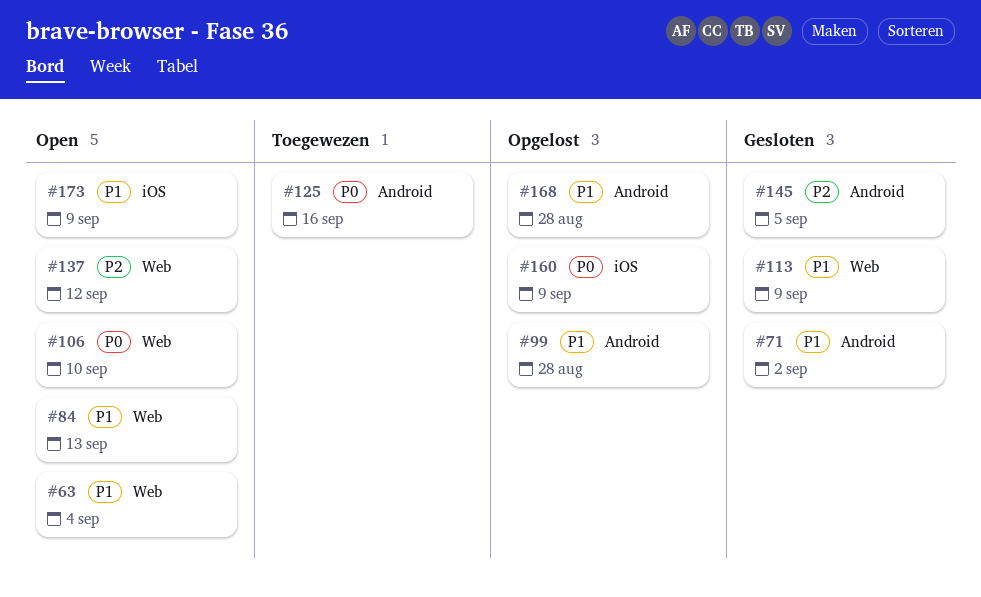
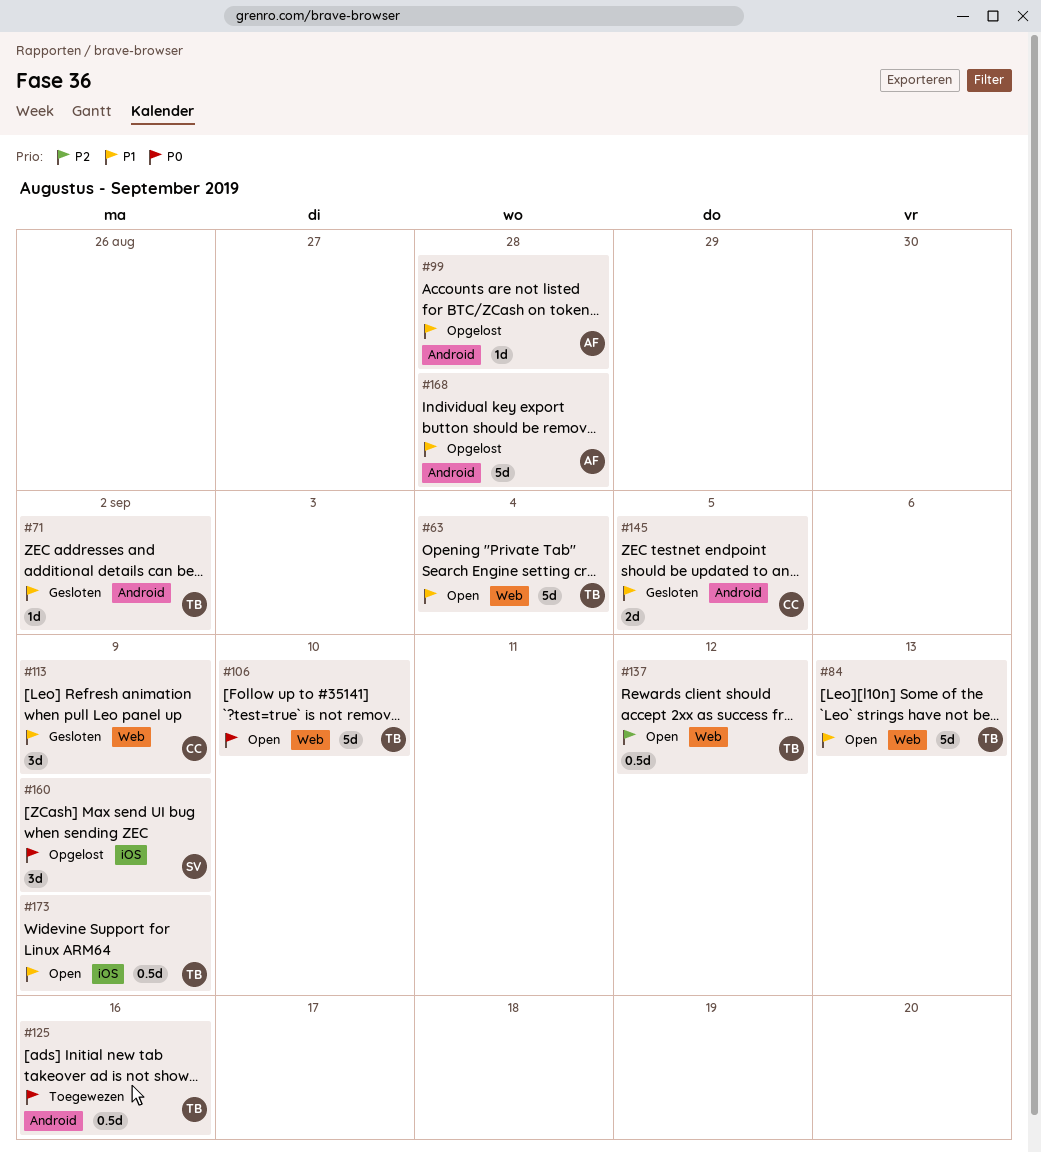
#145, priority: P2 -> P1

